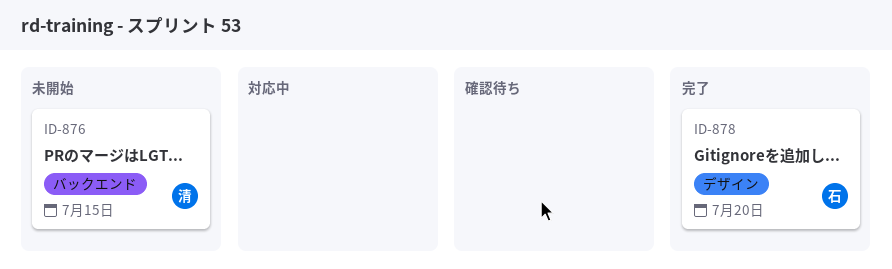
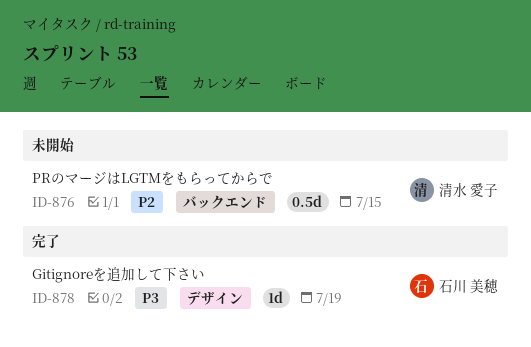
ID-878, due: Jul 20 -> Jul 19

